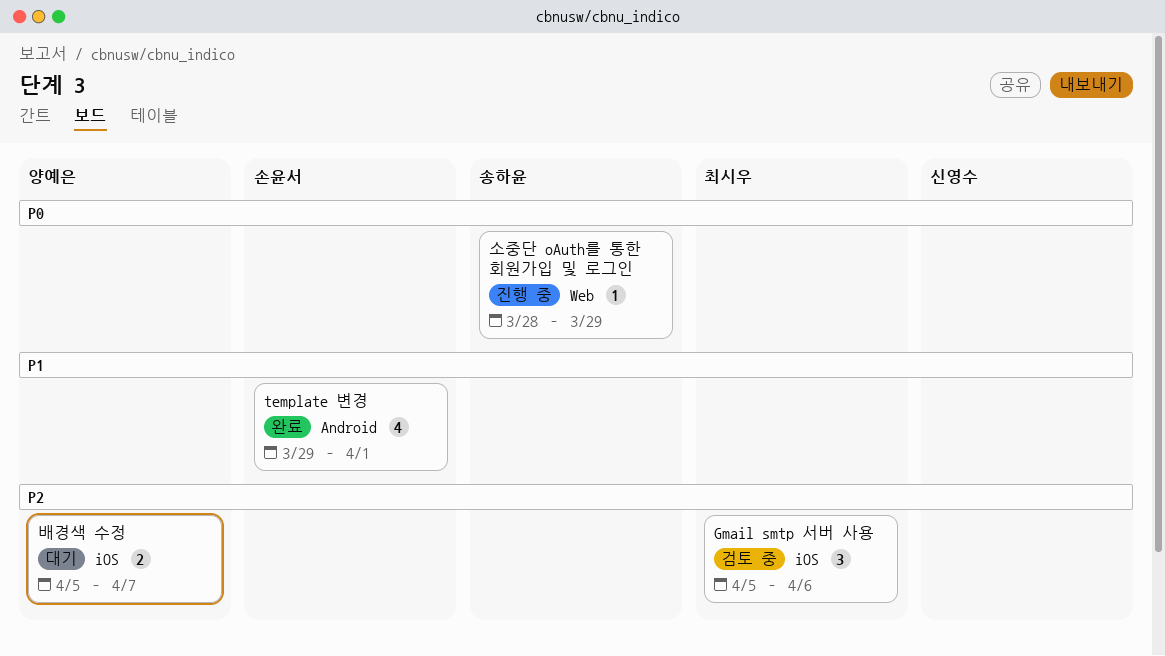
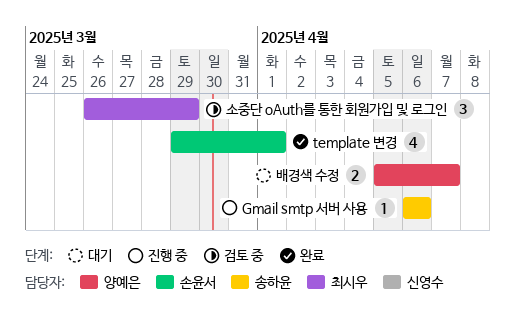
Gmail smtp 서버 사용, status: 검토 중 -> 진행 중
Gmail smtp 서버 사용, owner: 최시우 -> 송하윤
Gmail smtp 서버 사용, estimate: 3 -> 1
Gmail smtp 서버 사용, start: Apr 5 -> Apr 6
소중단 oAuth를 통한 회원가입 및 로그인, status: 진행 중 -> 검토 중
소중단 oAuth를 통한 회원가입 및 로그인, owner: 송하윤 -> 최시우
소중단 oAuth를 통한 회원가입 및 로그인, estimate: 1 -> 3
소중단 oAuth를 통한 회원가입 및 로그인, start: Mar 28 -> Mar 26

